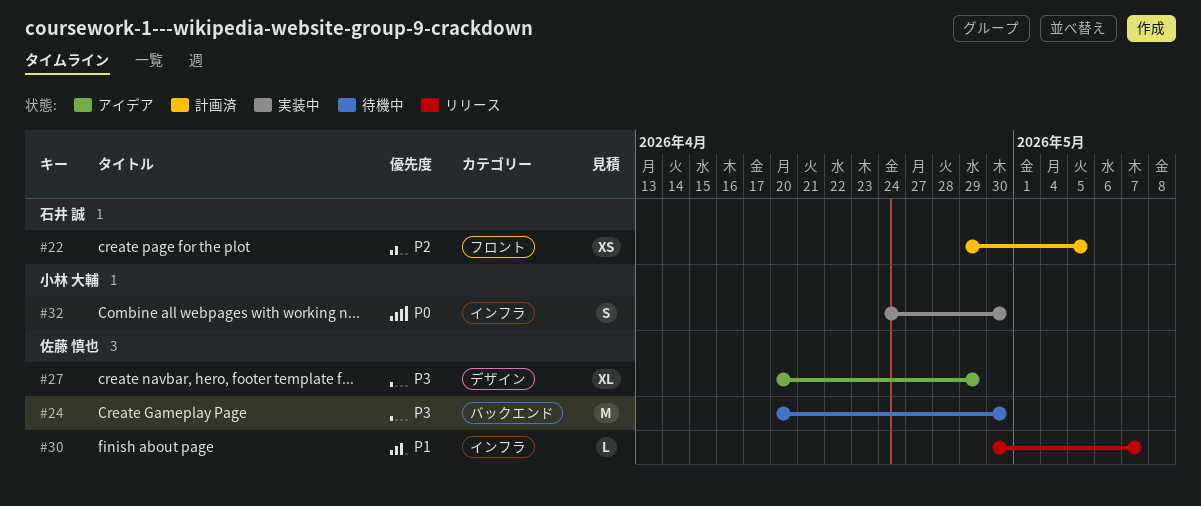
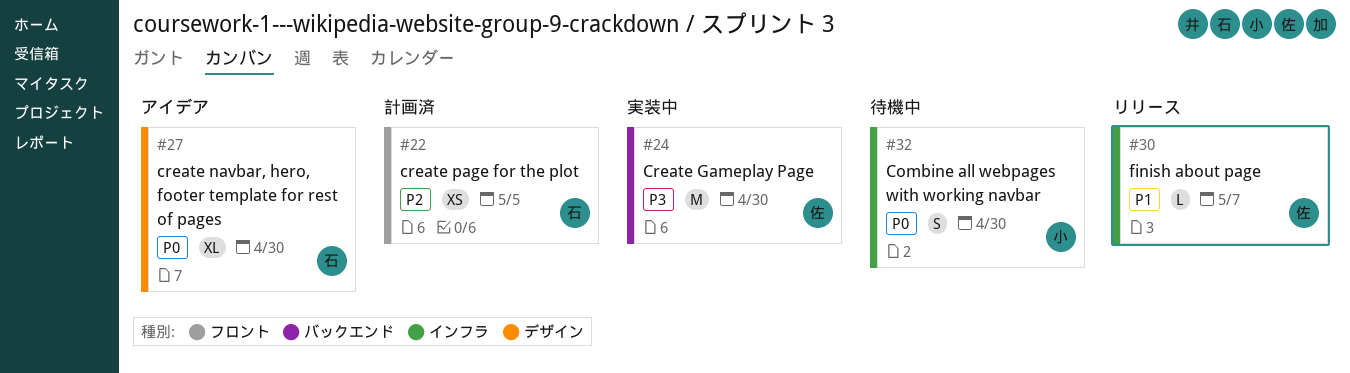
#24, status: 待機中 -> 実装中
#27, owner: 佐藤 慎也 -> 石井 誠
#27, priority: P3 -> P0
#27, due: Apr 29 -> Apr 30
#32, status: 実装中 -> 待機中

